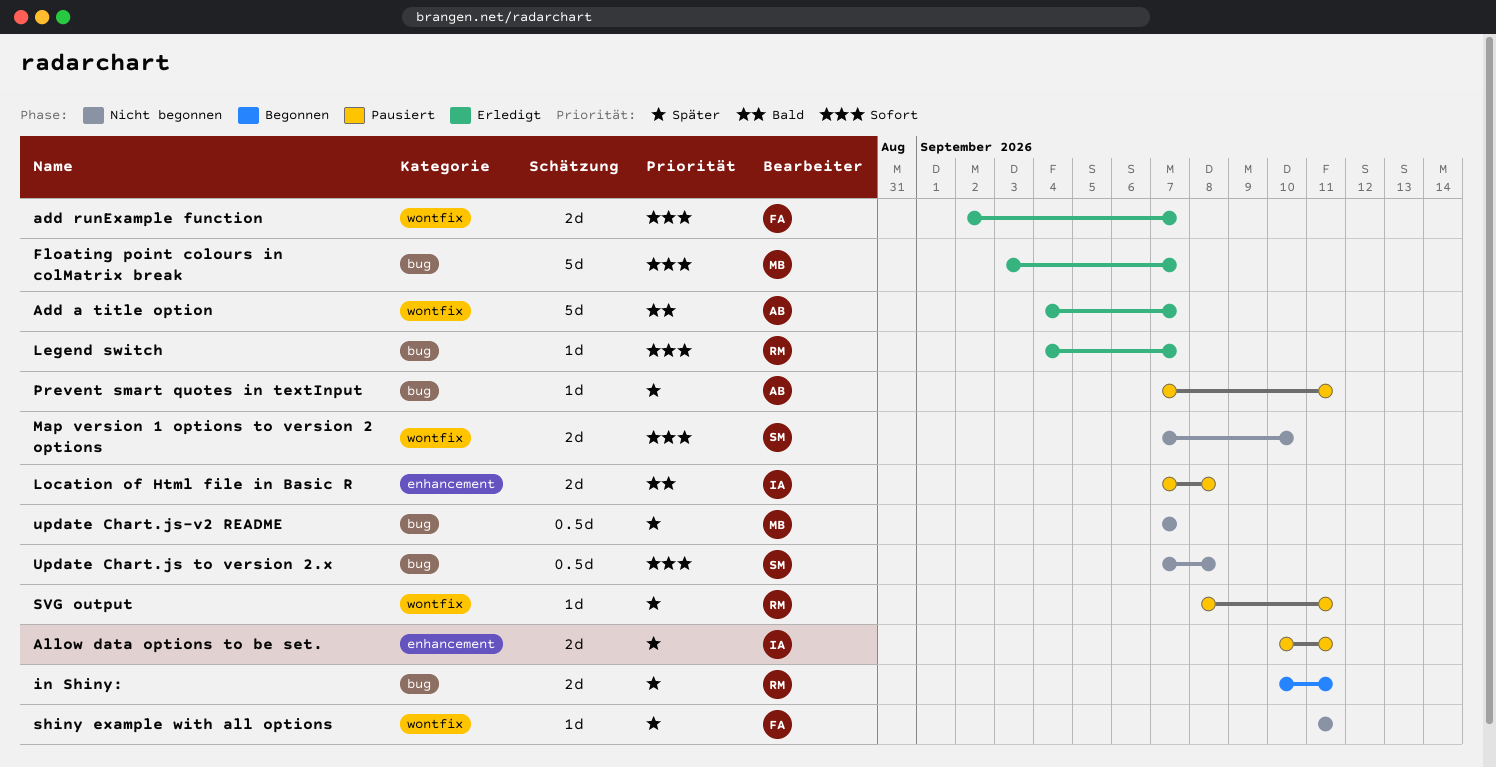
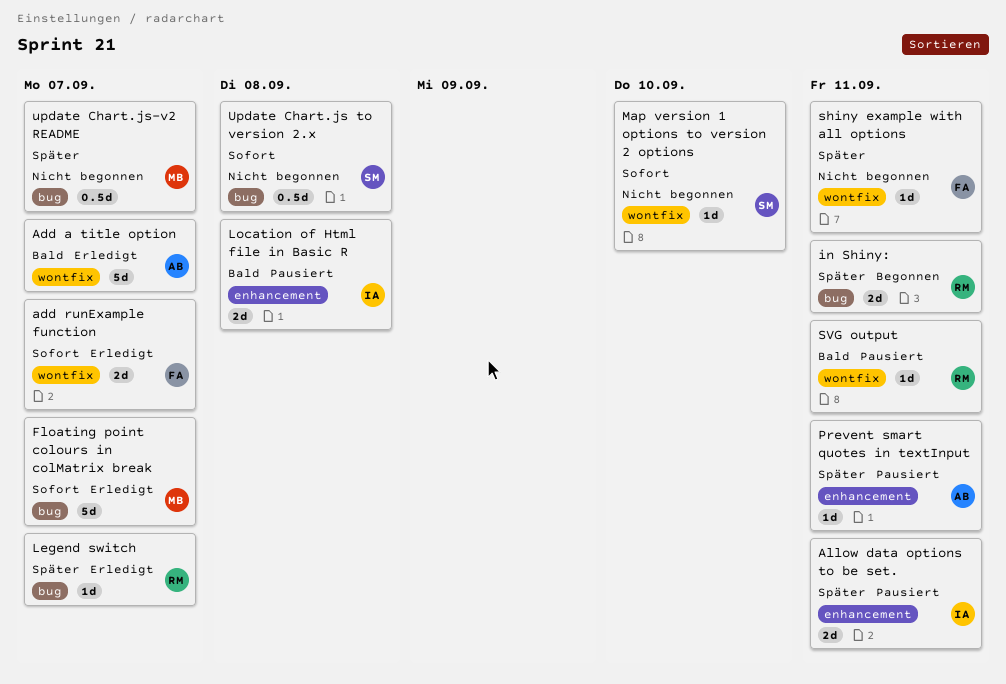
Legend switch, priority: Sofort -> Später
Map version 1 options to version 2 options, estimate: 2d -> 1d
Prevent smart quotes in textInput, label: bug -> enhancement
SVG output, priority: Später -> Bald

